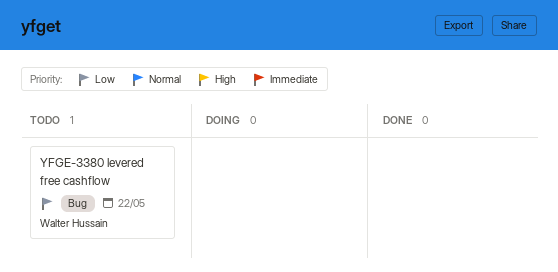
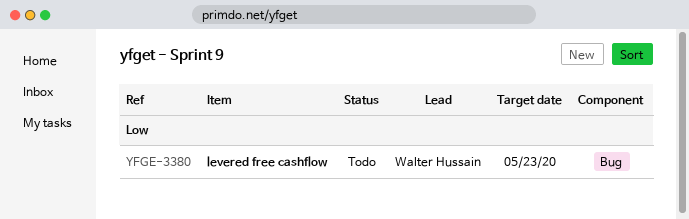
YFGE-3380, due: May 22 -> May 23

